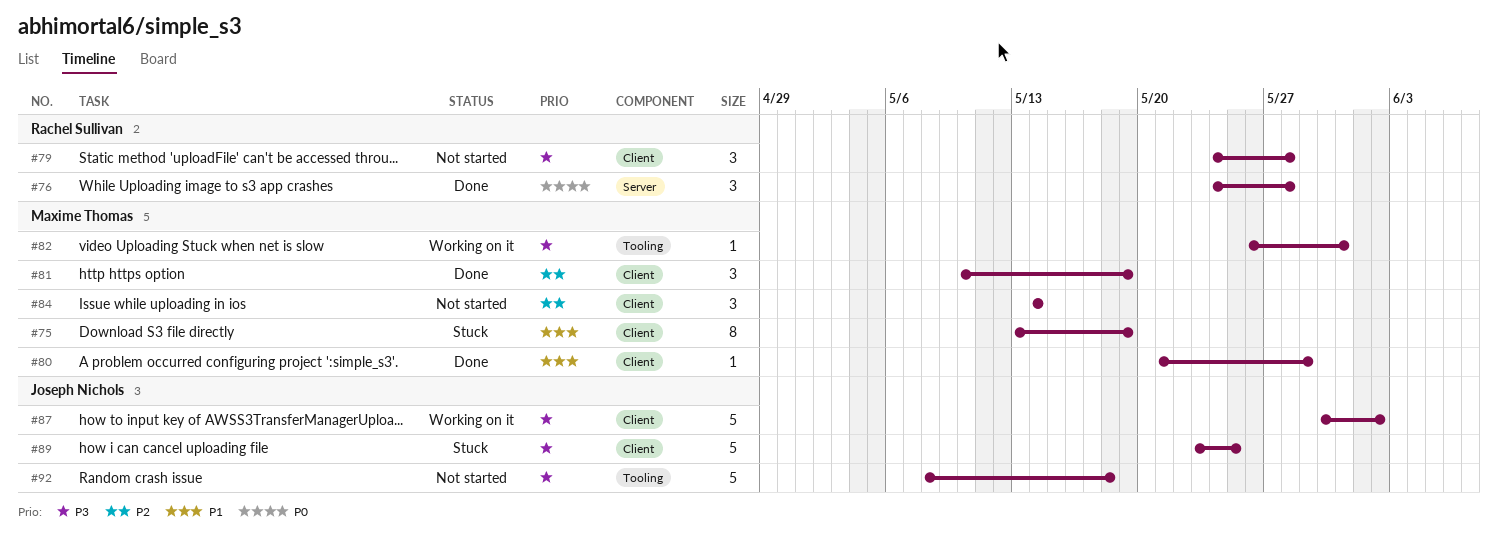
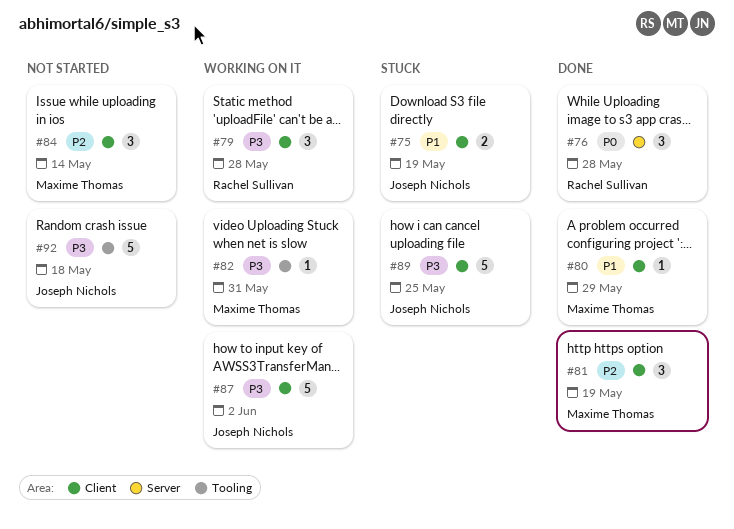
#75, owner: Maxime Thomas -> Joseph Nichols
#75, estimate: 8 -> 2
#79, status: Not started -> Working on it

